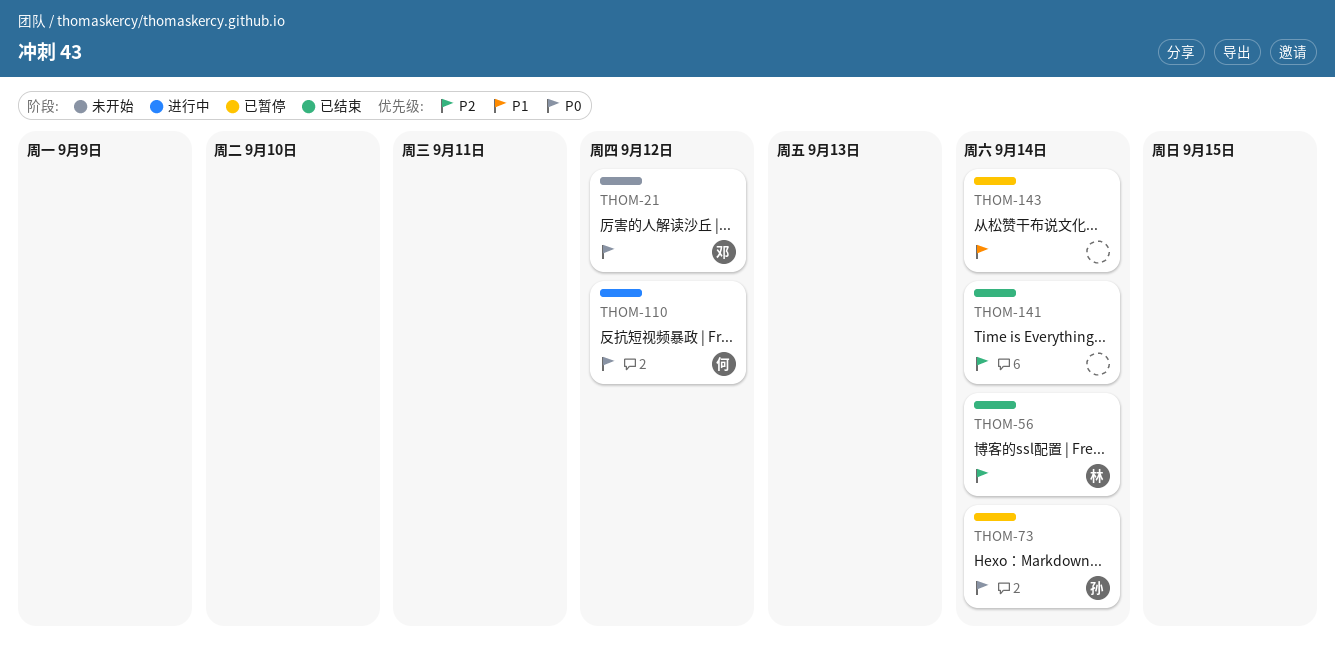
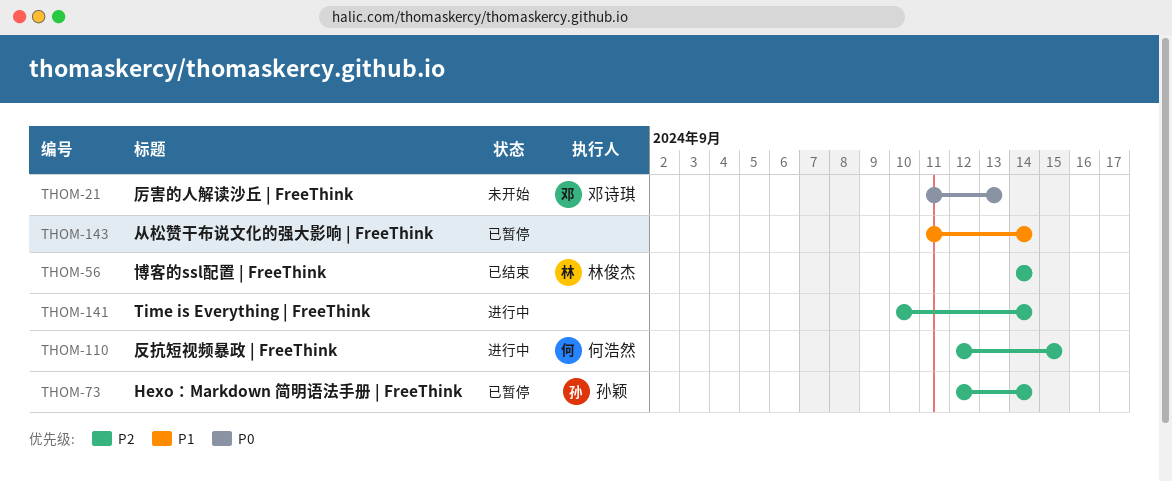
THOM-21, due: Sep 12 -> Sep 13
THOM-73, priority: P0 -> P2
THOM-110, priority: P0 -> P2
THOM-110, due: Sep 12 -> Sep 15
THOM-141, status: 已结束 -> 进行中

